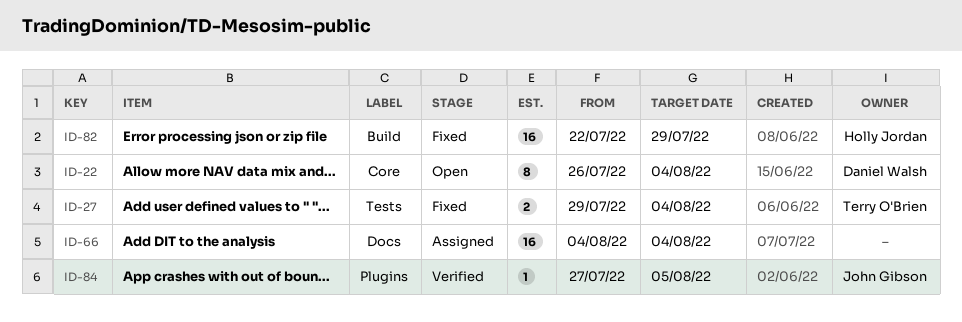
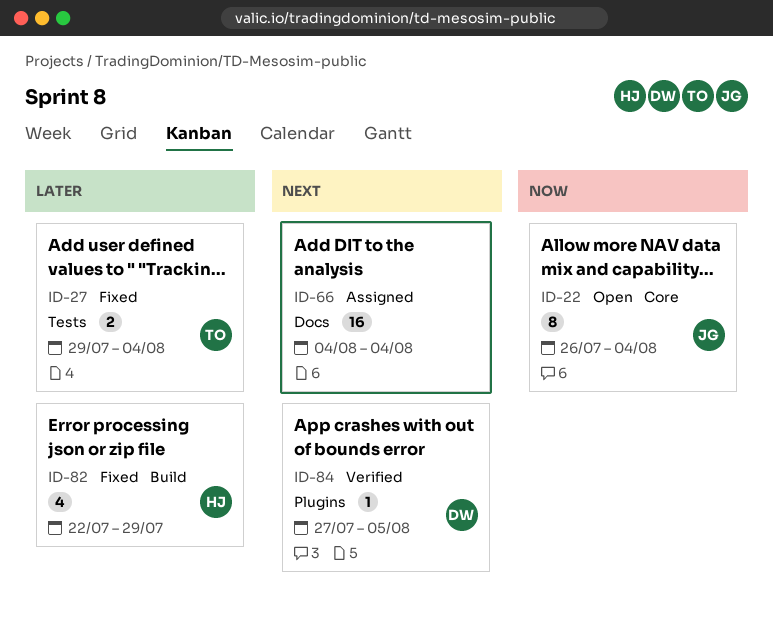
ID-22, owner: Daniel Walsh -> John Gibson
ID-82, estimate: 16 -> 4
ID-84, owner: John Gibson -> Daniel Walsh

